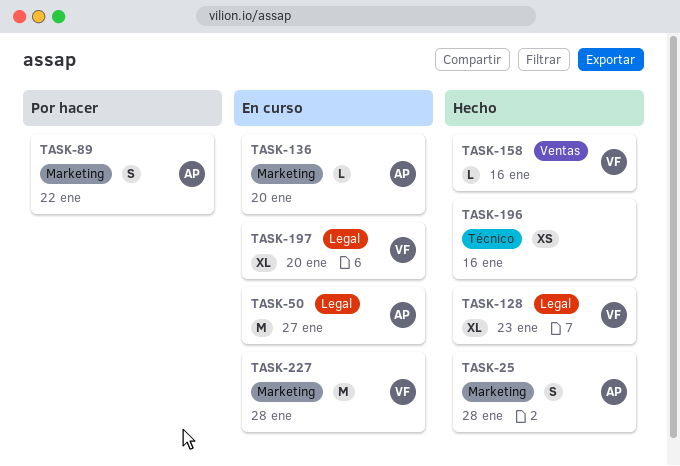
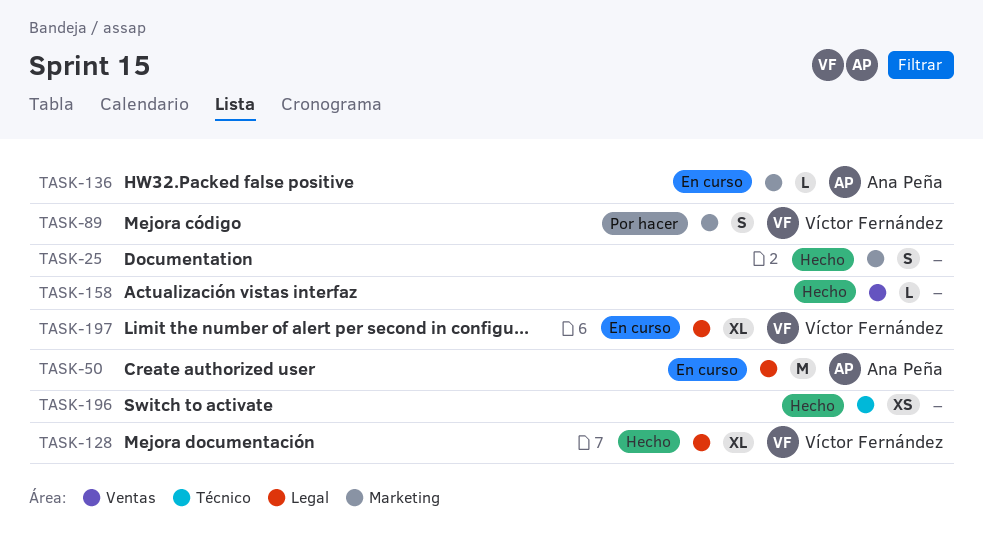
TASK-25, owner: Ana Peña -> none
TASK-89, owner: Ana Peña -> Víctor Fernández
TASK-158, owner: Víctor Fernández -> none
TASK-227: present -> none

